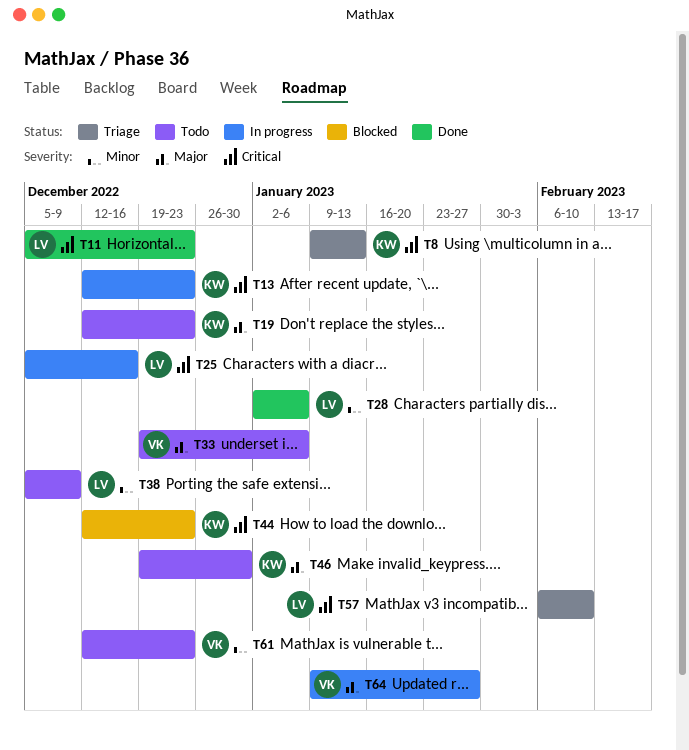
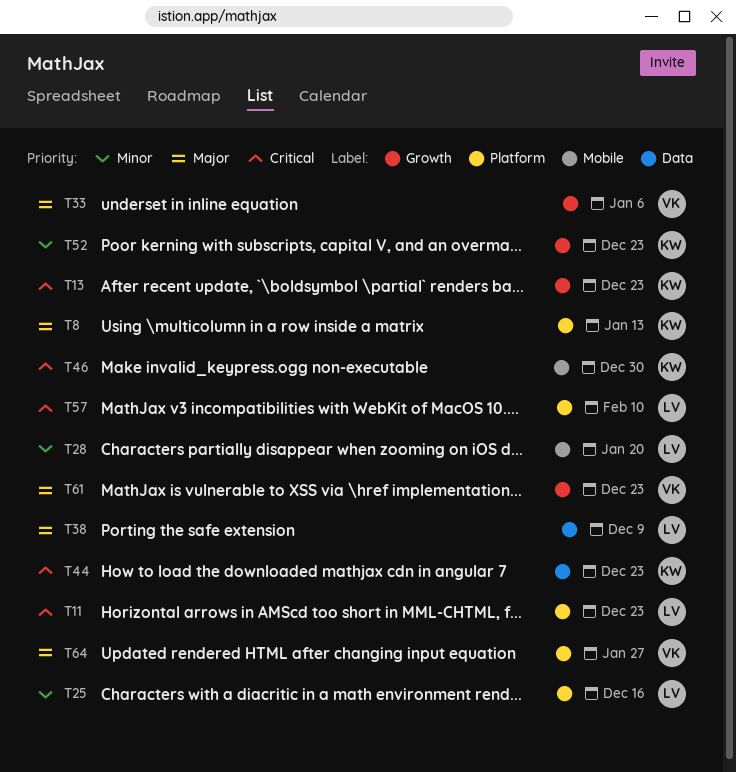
T8, priority: Critical -> Major
T19: present -> none
T25, priority: Critical -> Minor
T28, due: Jan 6 -> Jan 20
T38, priority: Minor -> Major
T46, priority: Major -> Critical
T52: none -> present
T61, priority: Minor -> Major

